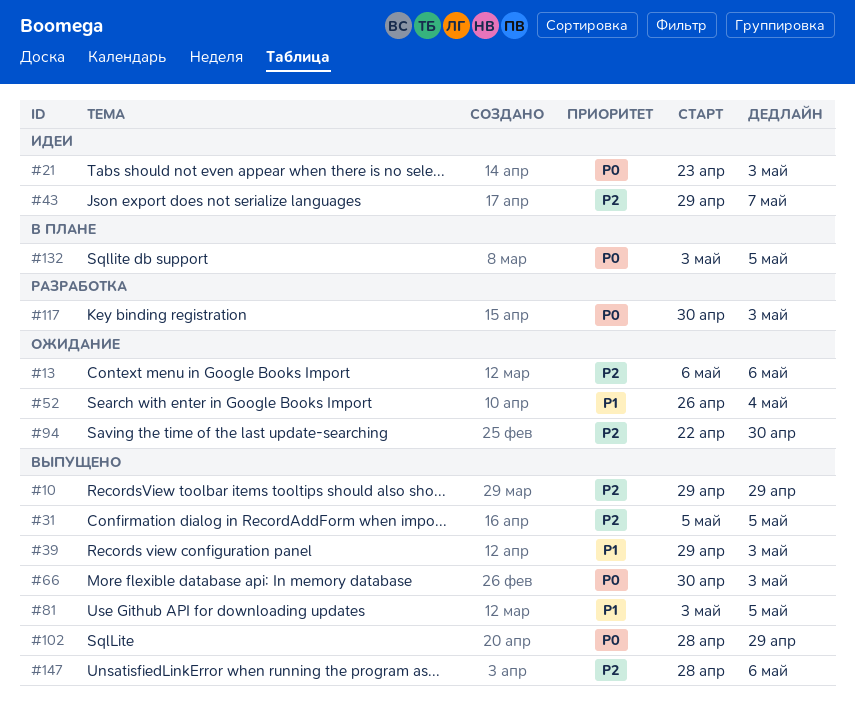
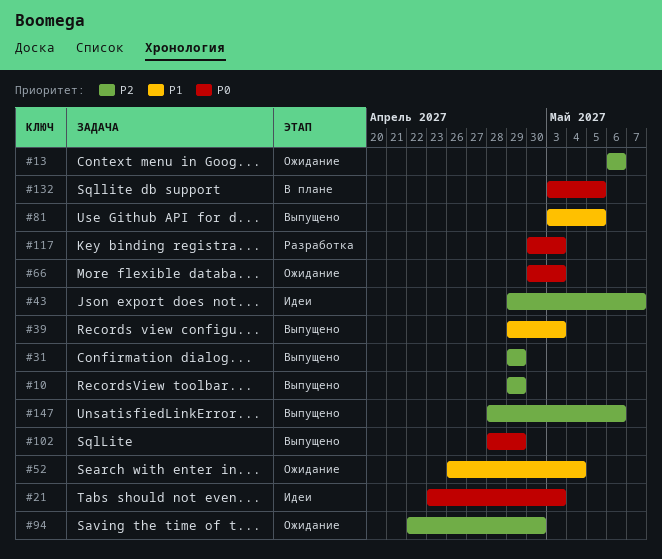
#31, start: May 5 -> Apr 29
#31, due: May 5 -> Apr 29
#66, status: Выпущено -> Ожидание

